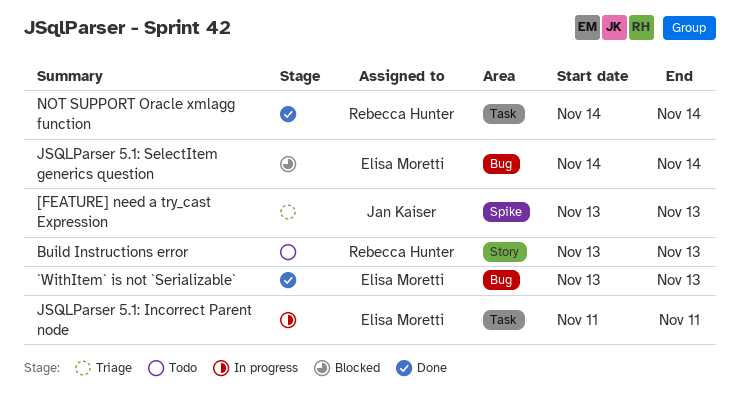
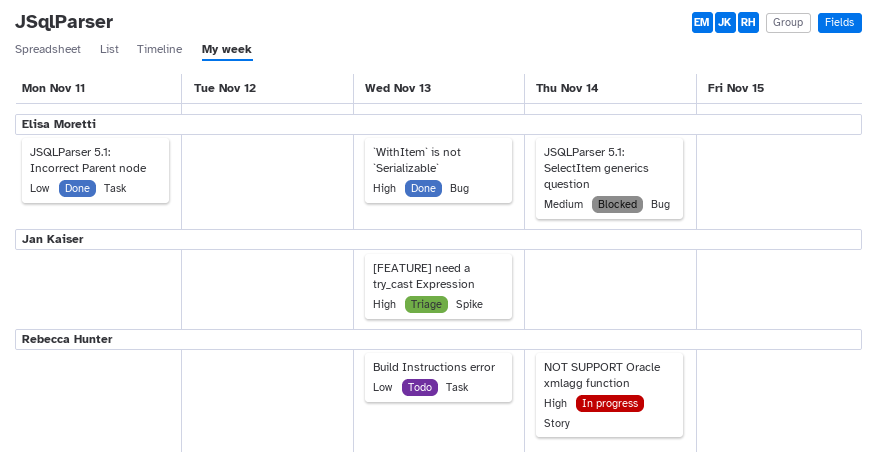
Build Instructions error, label: Story -> Task
JSQLParser 5.1: Incorrect Parent node, status: In progress -> Done
NOT SUPPORT Oracle xmlagg function, status: Done -> In progress
NOT SUPPORT Oracle xmlagg function, label: Task -> Story

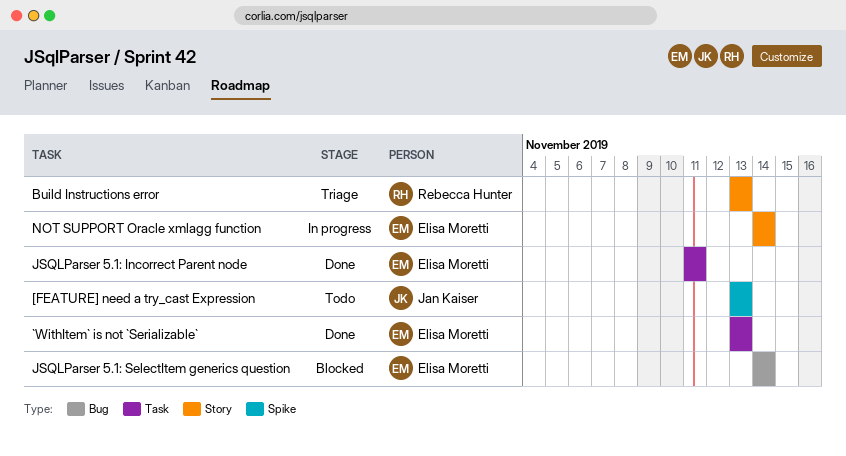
[FEATURE] need a try_cast Expression, status: Triage -> Todo
`WithItem` is not `Serializable`, label: Bug -> Task
Build Instructions error, status: Todo -> Triage
Build Instructions error, label: Task -> Story
NOT SUPPORT Oracle xmlagg function, owner: Rebecca Hunter -> Elisa Moretti

